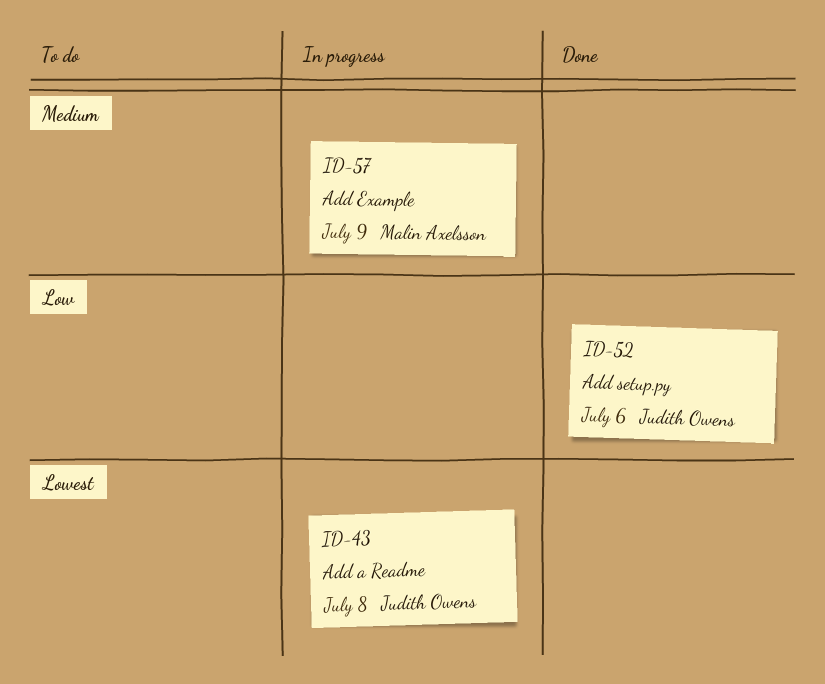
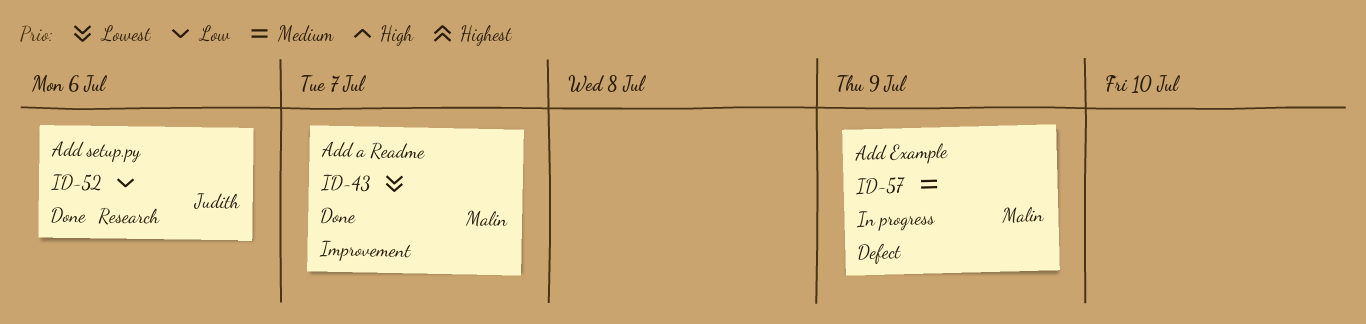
ID-43, status: In progress -> Done
ID-43, owner: Judith Owens -> Malin Axelsson
ID-43, due: Jul 8 -> Jul 7

